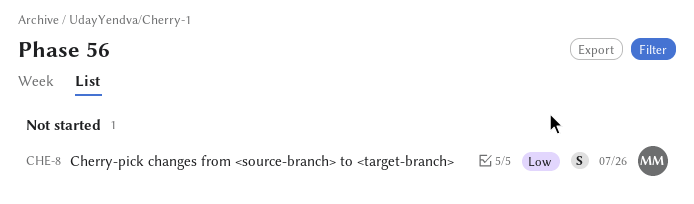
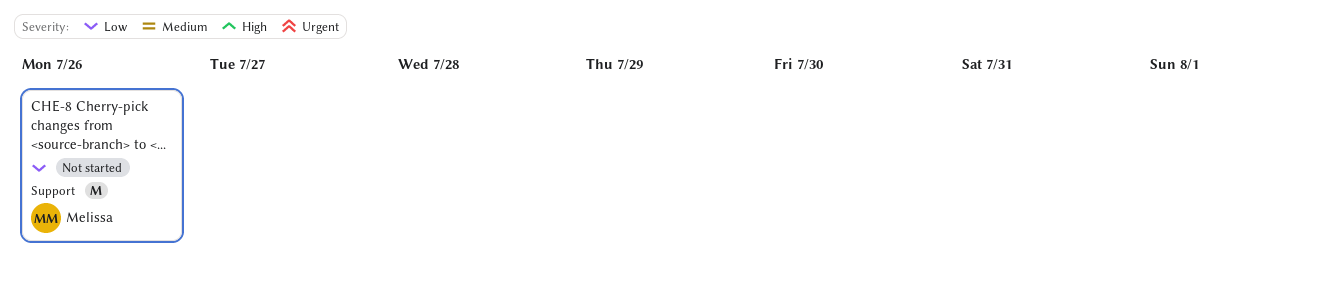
CHE-8, estimate: S -> M

